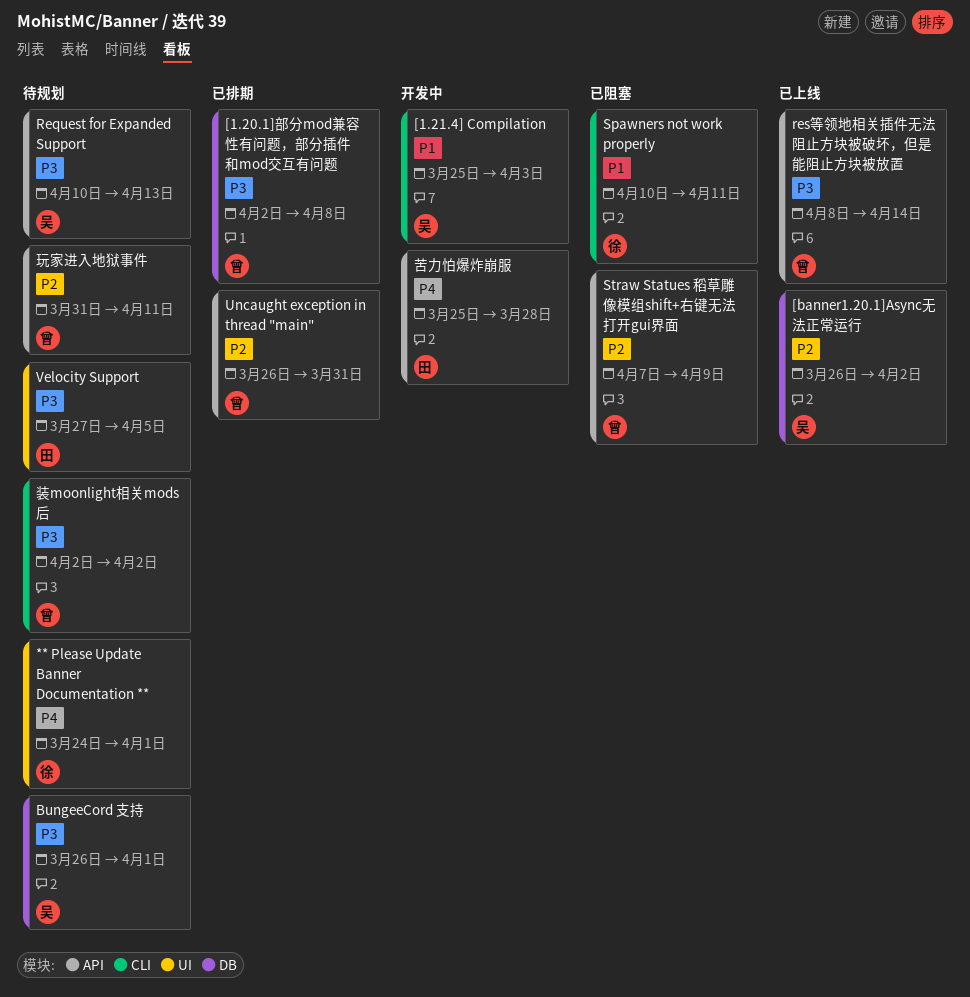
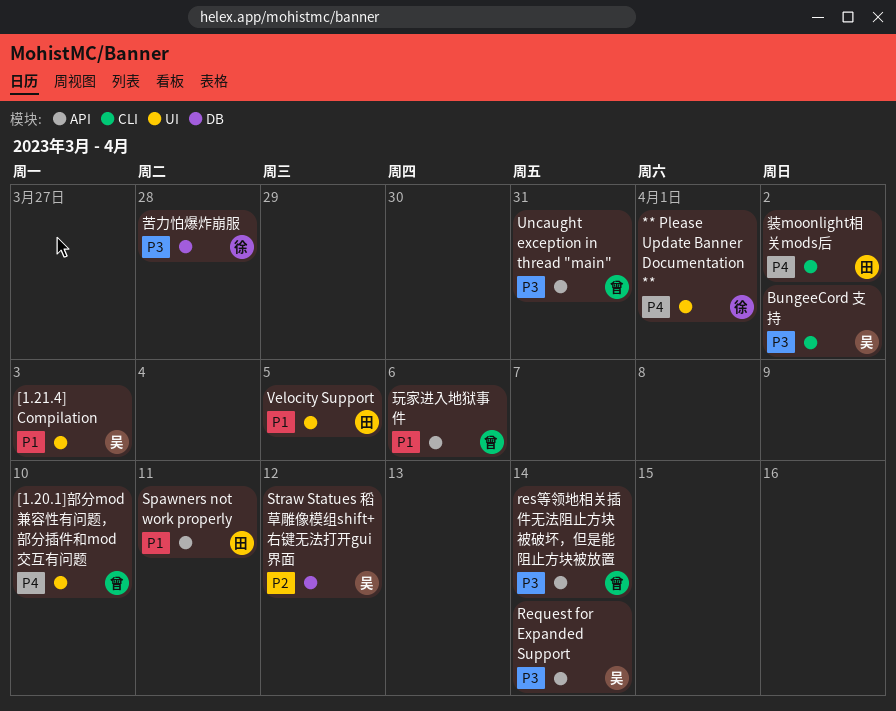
[1.20.1]部分mod兼容性有问题，部分插件和mod交互有问题, priority: P3 -> P4
[1.20.1]部分mod兼容性有问题，部分插件和mod交互有问题, label: DB -> UI
[1.20.1]部分mod兼容性有问题，部分插件和mod交互有问题, due: Apr 8 -> Apr 10
[1.21.4] Compilation, label: CLI -> UI
[banner1.20.1]Async无法正常运行: present -> none
BungeeCord 支持, label: DB -> CLI
BungeeCord 支持, due: Apr 1 -> Apr 2
Request for Expanded Support, due: Apr 13 -> Apr 14
Spawners not work properly, owner: 徐 -> 田
Spawners not work properly, label: CLI -> API
Straw Statues 稻草雕像模组shift+右键无法打开gui界面, owner: 曾 -> 吴
Straw Statues 稻草雕像模组shift+右键无法打开gui界面, label: API -> DB
Straw Statues 稻草雕像模组shift+右键无法打开gui界面, due: Apr 9 -> Apr 12
Uncaught exception in thread "main", priority: P2 -> P3
Velocity Support, priority: P3 -> P1
玩家进入地狱事件, priority: P2 -> P1
玩家进入地狱事件, due: Apr 11 -> Apr 6
苦力怕爆炸崩服, owner: 田 -> 徐
苦力怕爆炸崩服, priority: P4 -> P3
苦力怕爆炸崩服, label: API -> DB
装moonlight相关mods后, owner: 曾 -> 田
装moonlight相关mods后, priority: P3 -> P4

